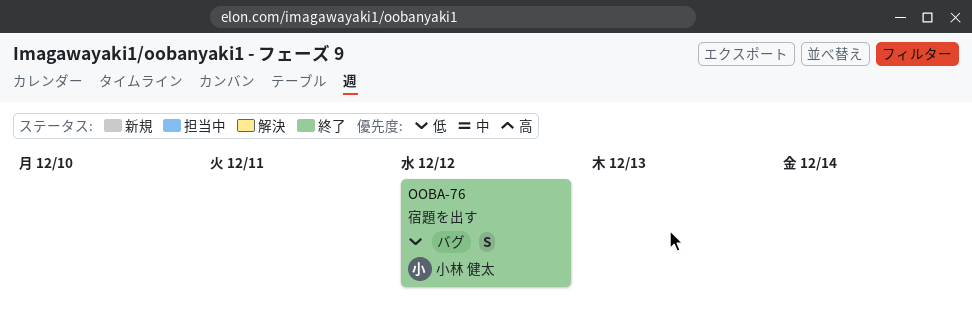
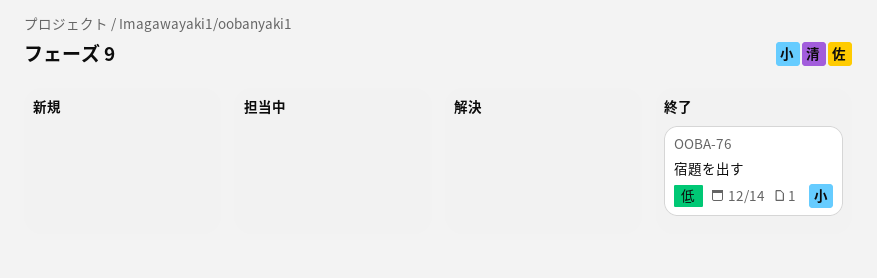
OOBA-76, due: Dec 12 -> Dec 14

